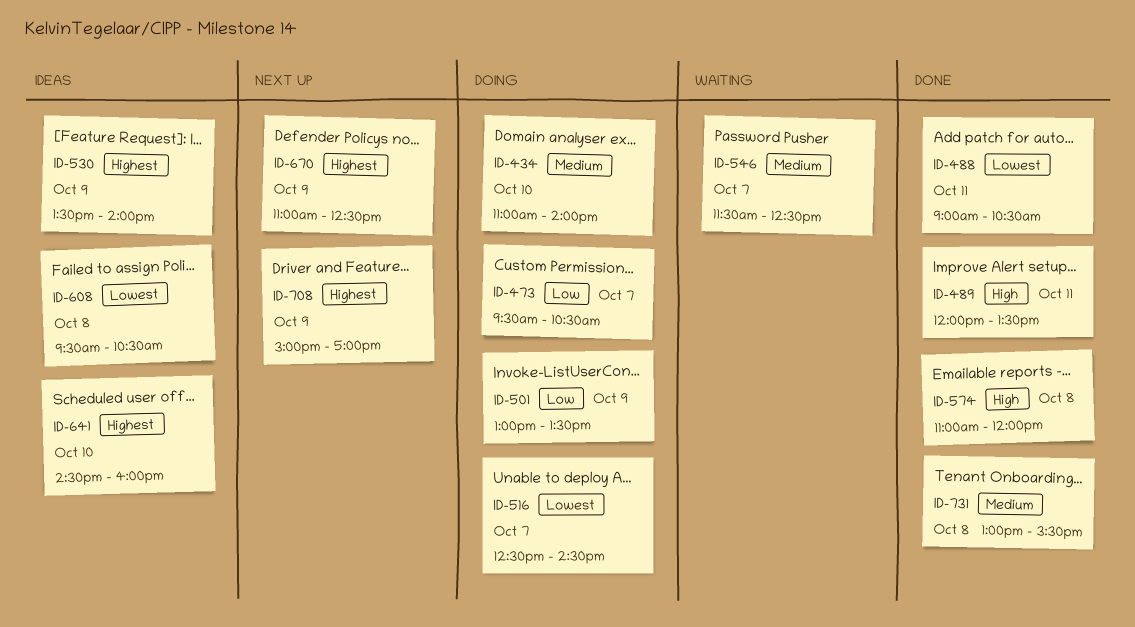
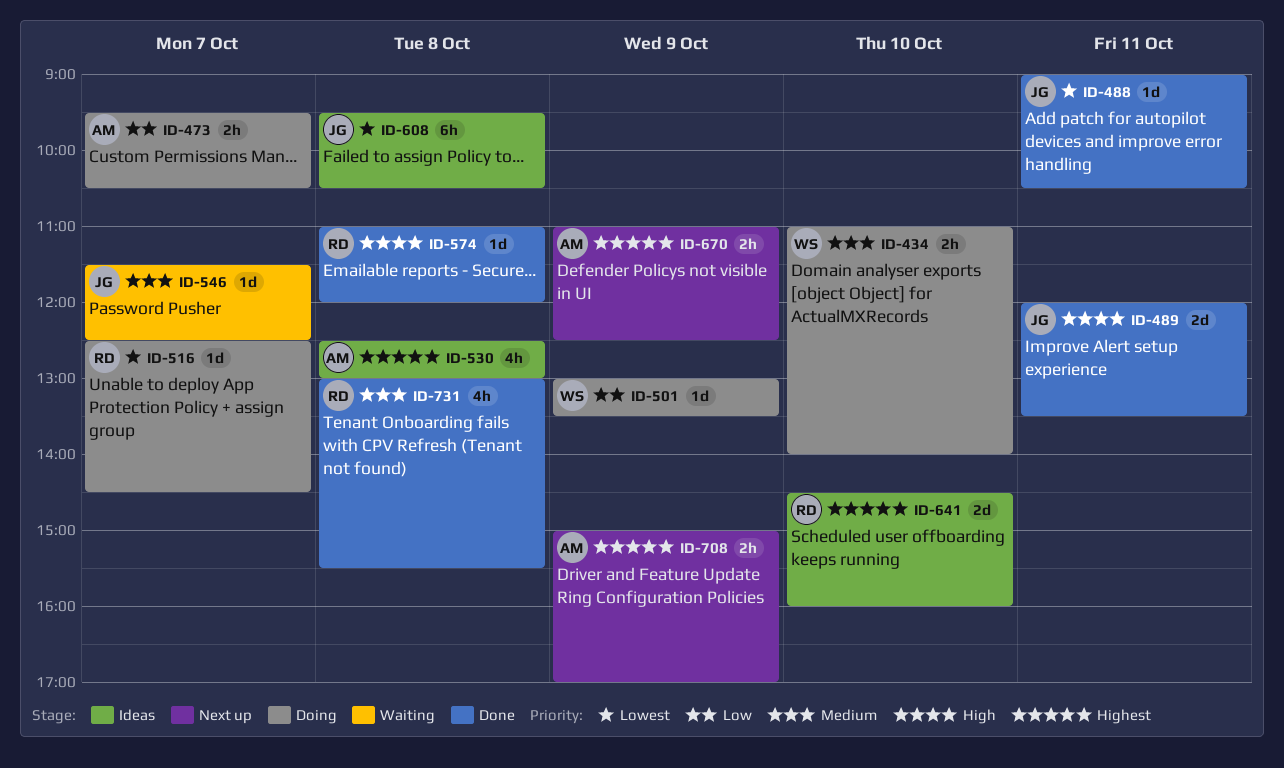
ID-530, day: Oct 9 -> Oct 8
ID-530, begins: 13:30 -> 12:30
ID-530, ends: 14:00 -> 13:00

